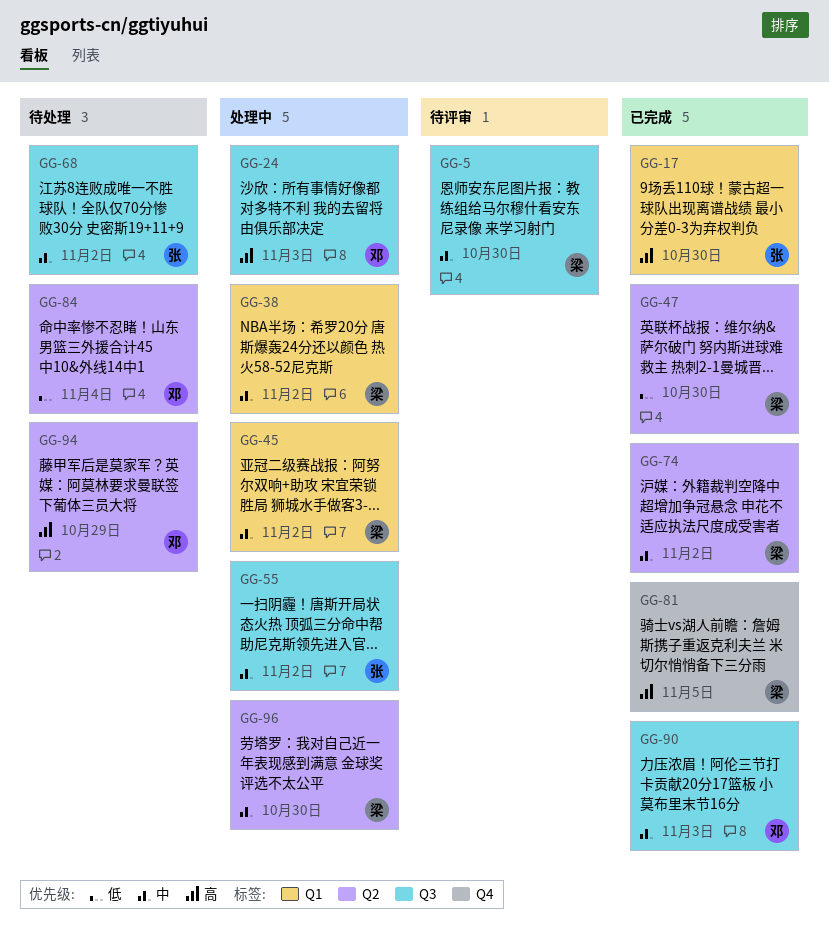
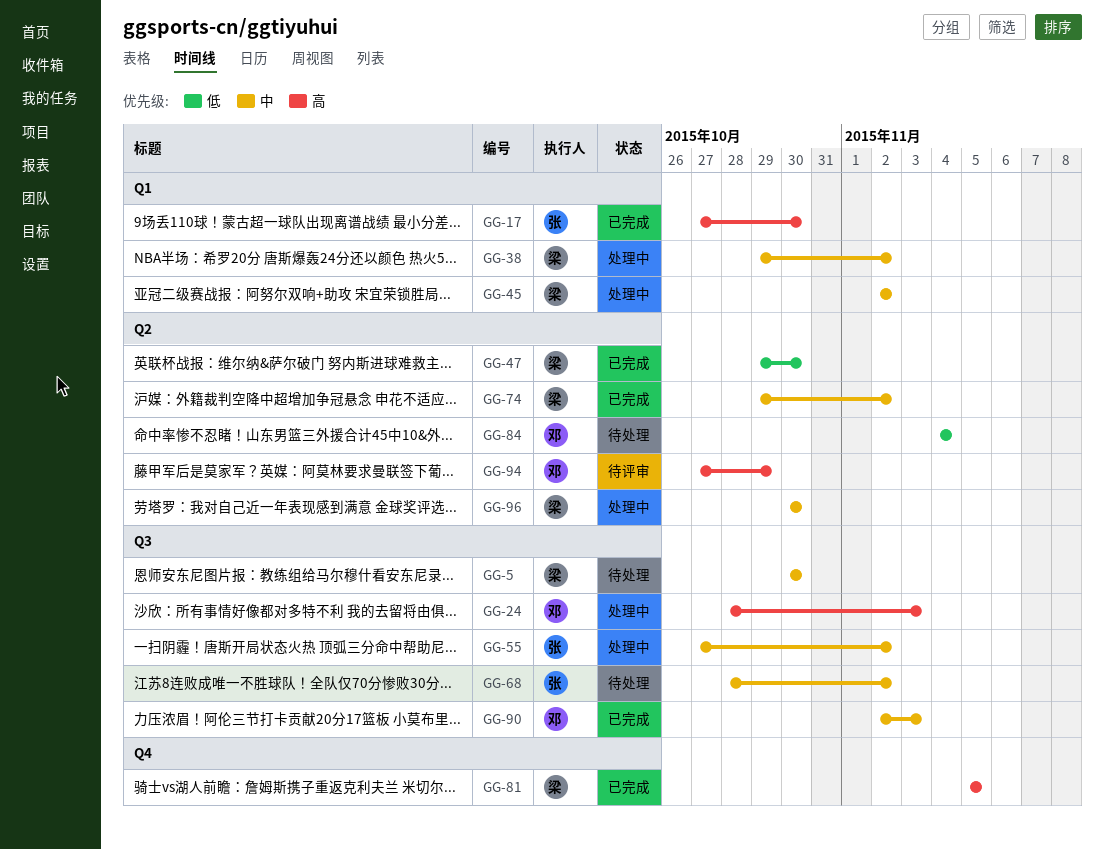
GG-5, status: 待评审 -> 待处理
GG-94, status: 待处理 -> 待评审

